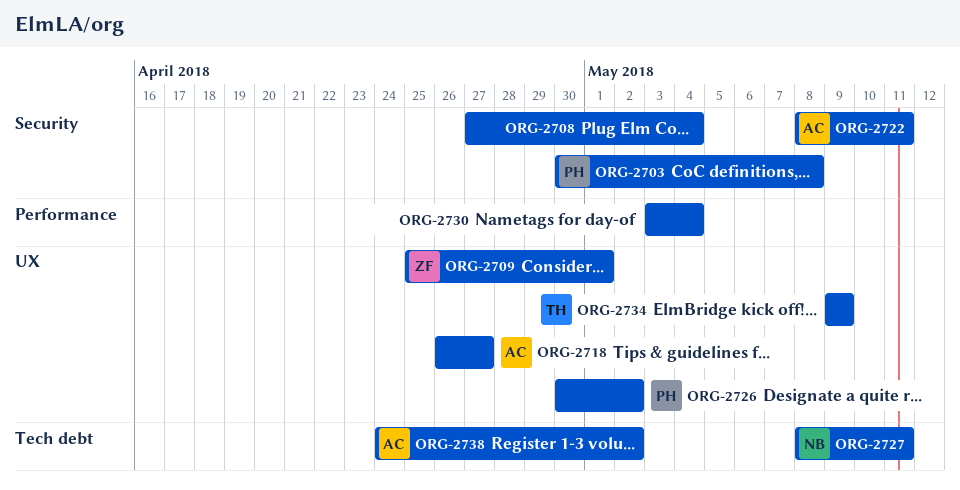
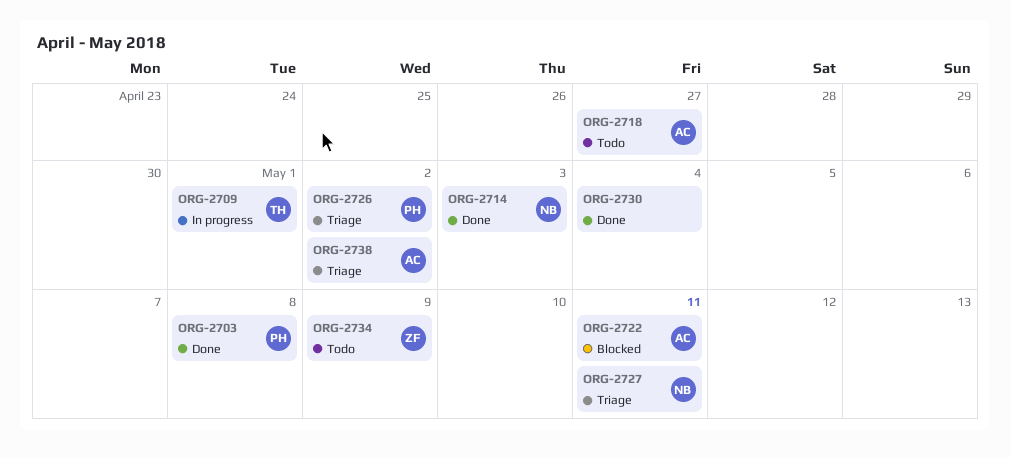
ORG-2708: present -> none
ORG-2709, owner: ZF -> TH
ORG-2714: none -> present
ORG-2734, owner: TH -> ZF

